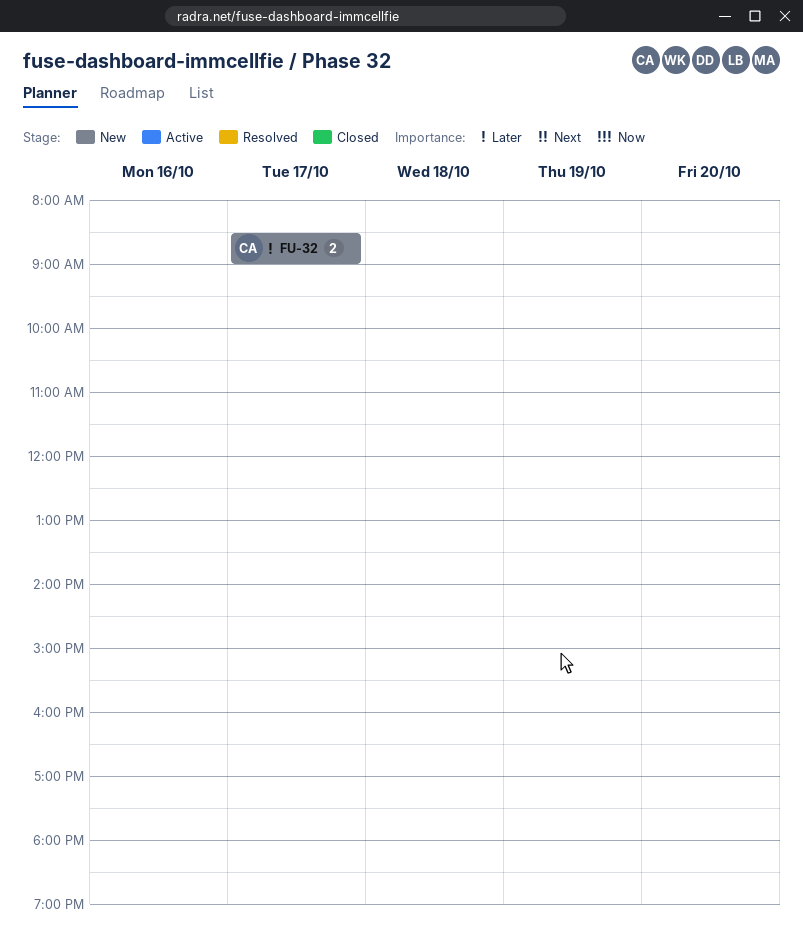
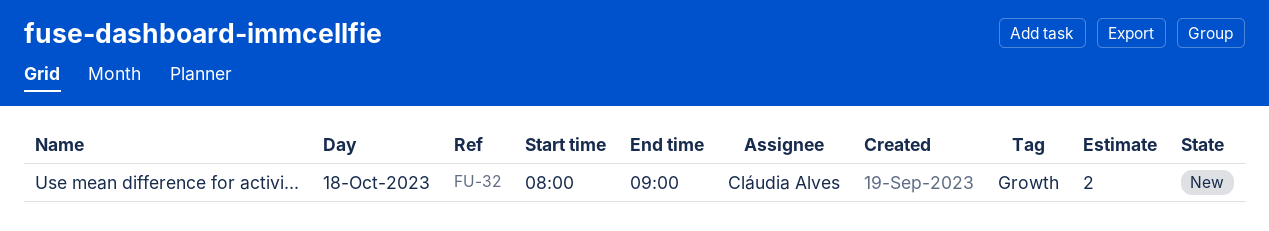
FU-32, day: Oct 17 -> Oct 18
FU-32, begins: 08:30 -> 08:00

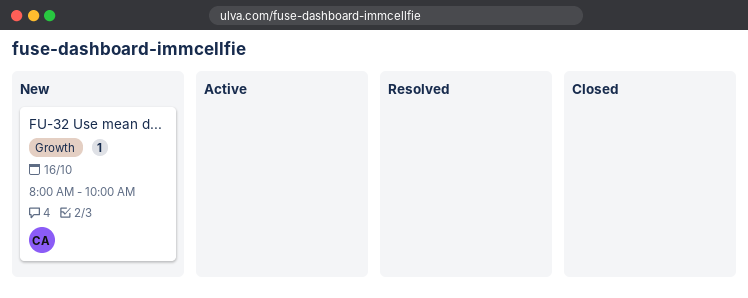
FU-32, estimate: 2 -> 1
FU-32, day: Oct 18 -> Oct 16
FU-32, ends: 09:00 -> 10:00

